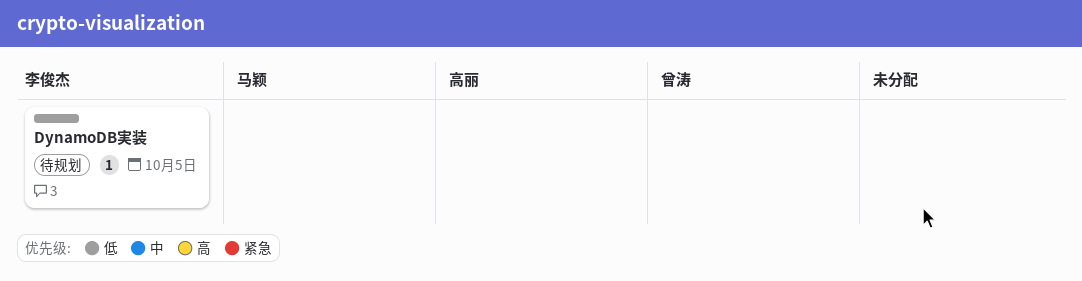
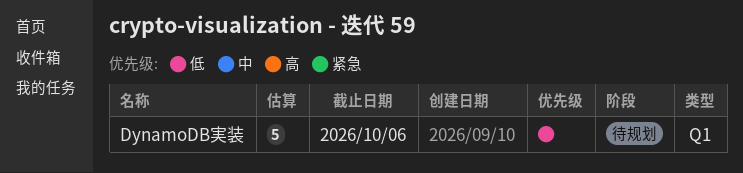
DynamoDB実装, estimate: 1 -> 5
DynamoDB実装, due: Oct 5 -> Oct 6

